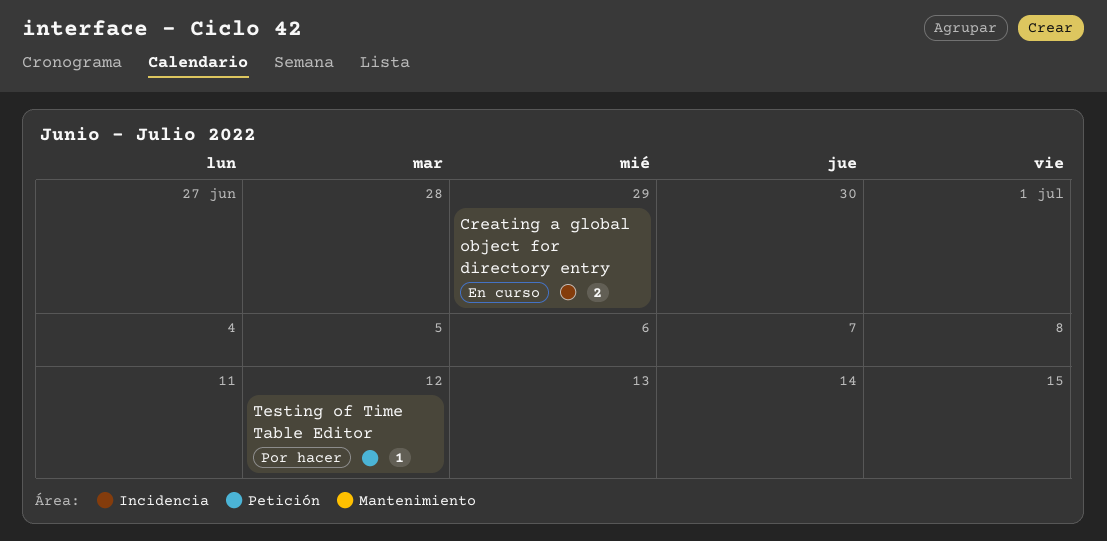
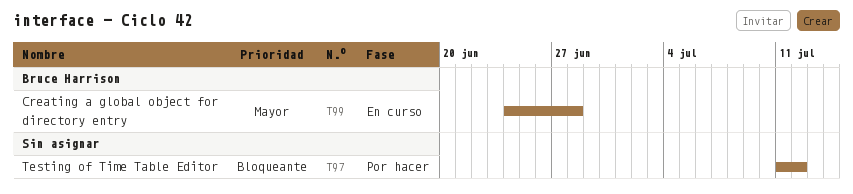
Creating a global object for directory entry, due: Jun 29 -> Jun 28

